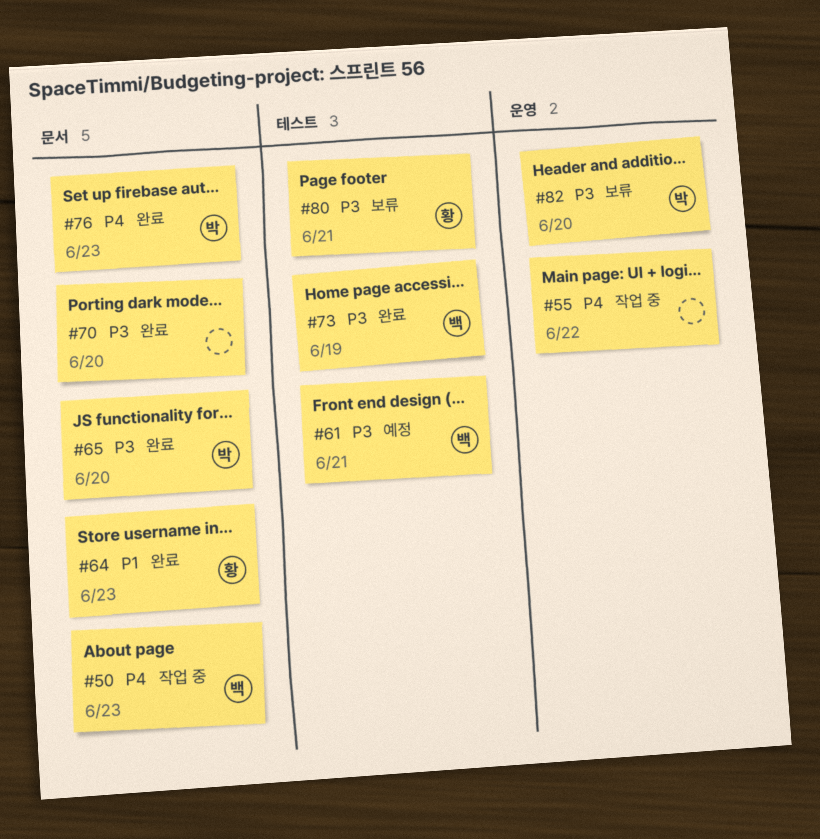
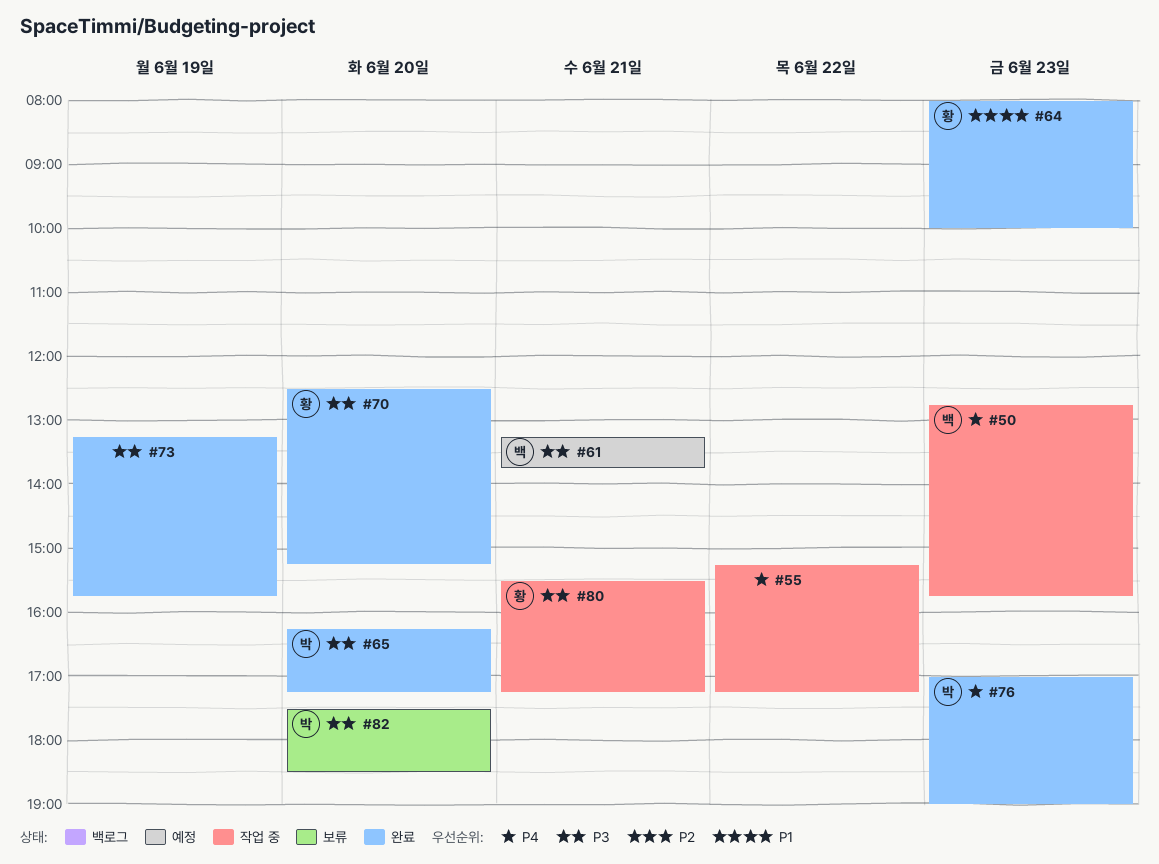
#70, owner: none -> 황
#73, owner: 백 -> none
#80, status: 보류 -> 작업 중

